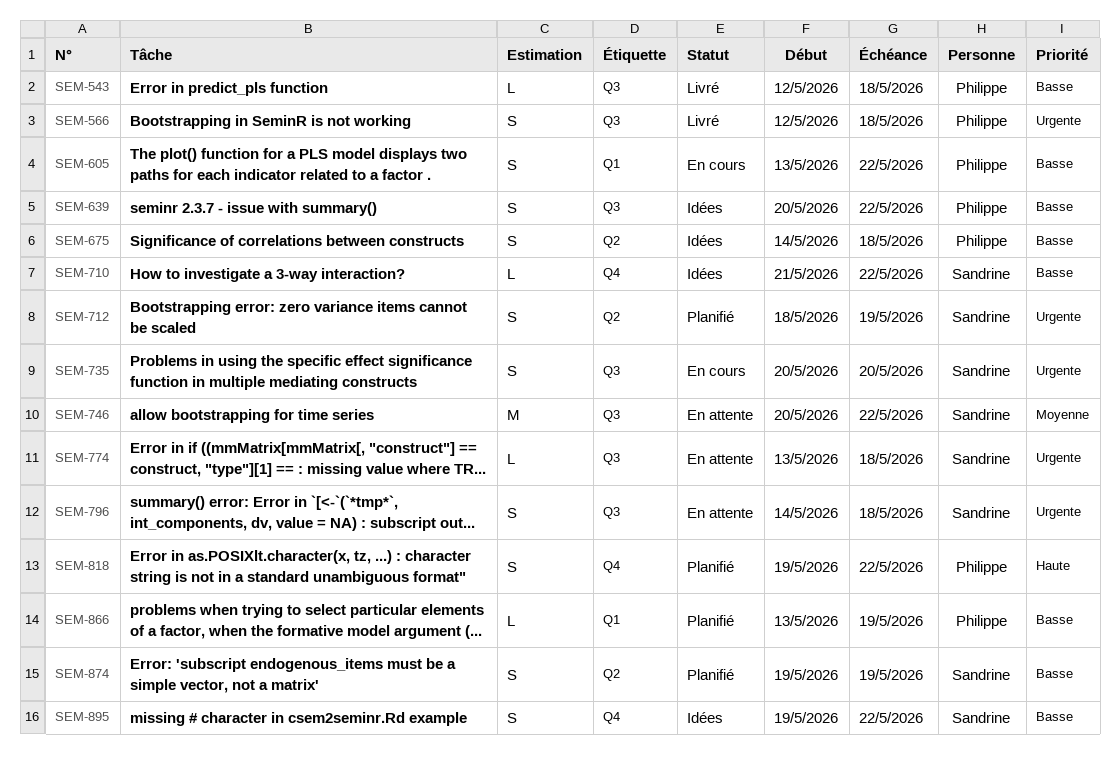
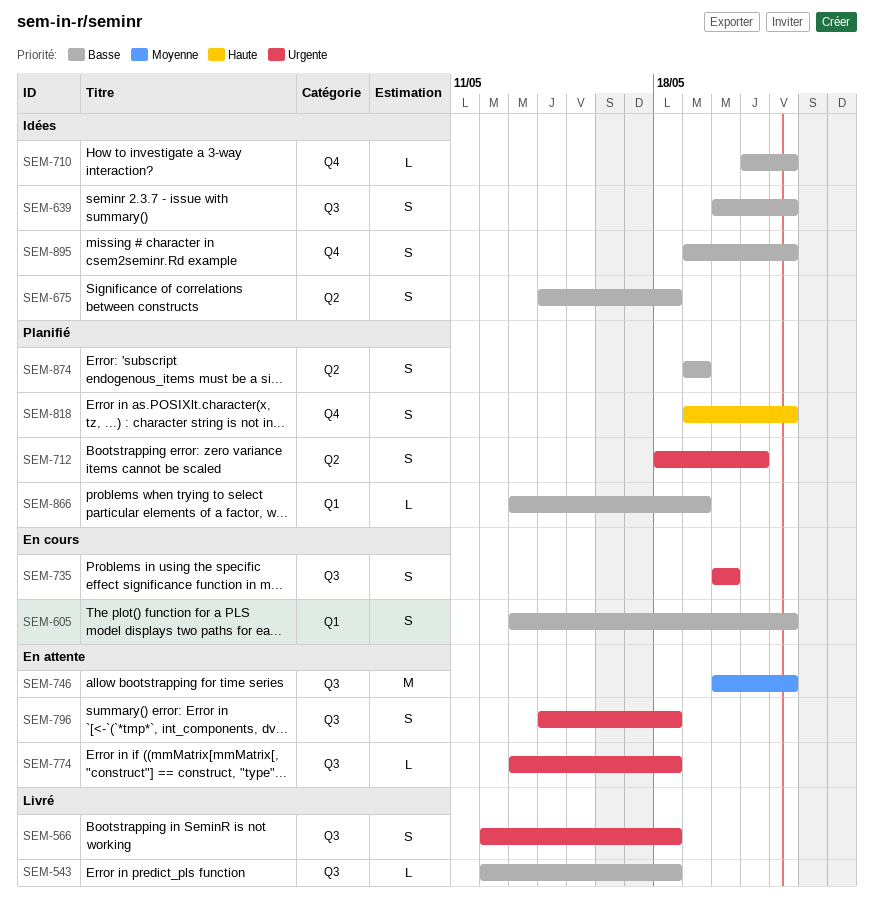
SEM-712, due: May 19 -> May 21

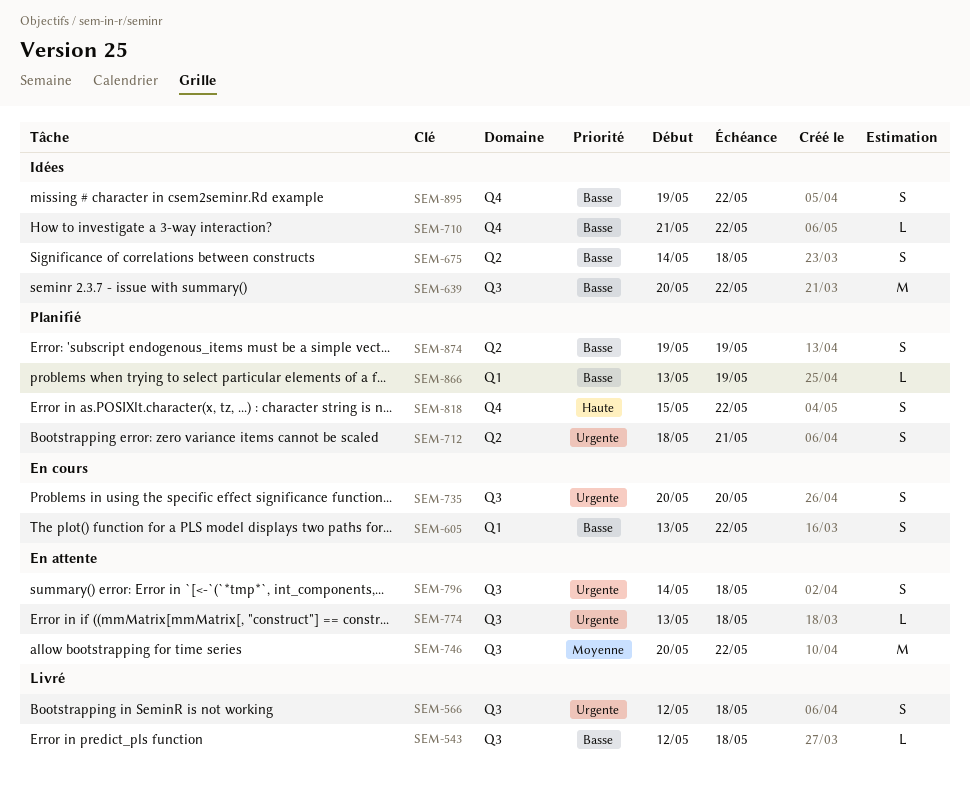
SEM-639, estimate: S -> M
SEM-818, start: May 19 -> May 15

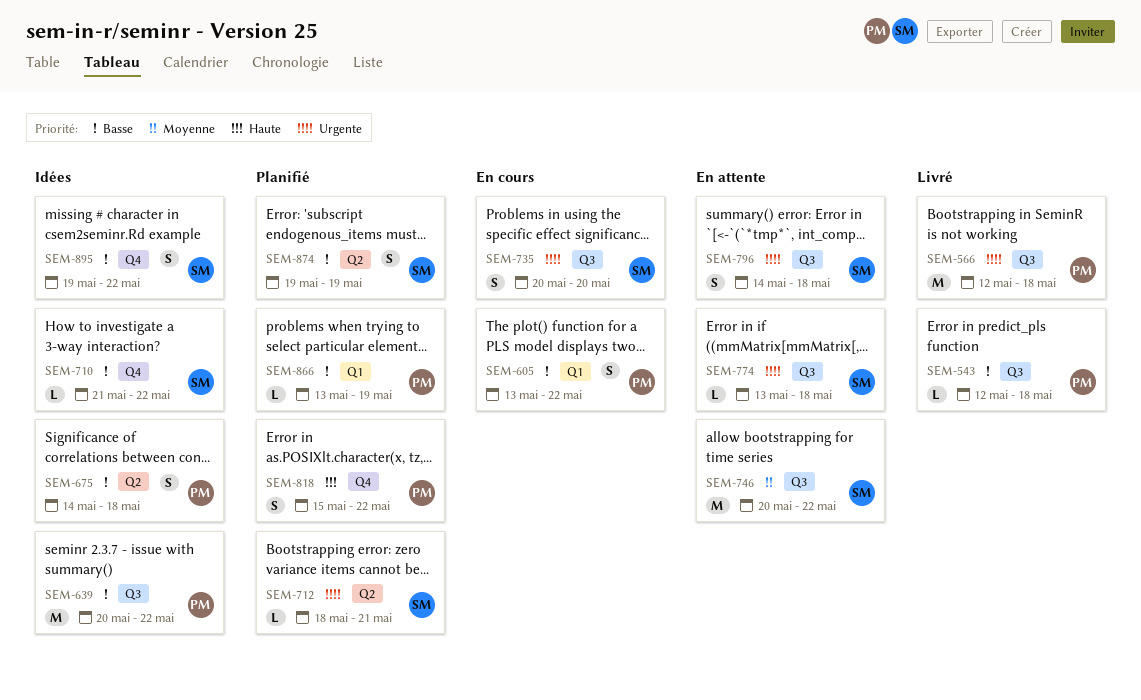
SEM-566, estimate: S -> M
SEM-712, estimate: S -> L

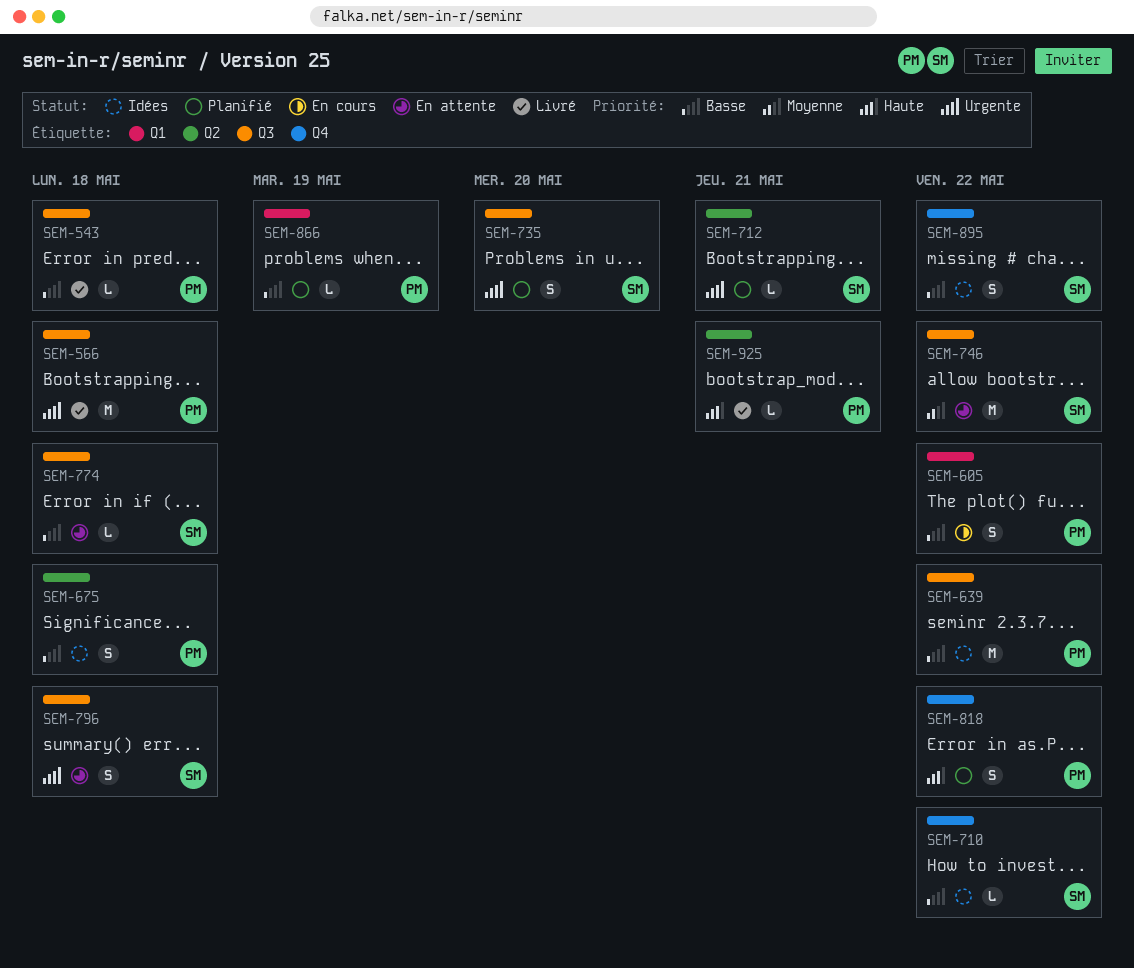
SEM-735, status: En cours -> Planifié
SEM-774, priority: Urgente -> Basse
SEM-874: present -> none
SEM-925: none -> present

